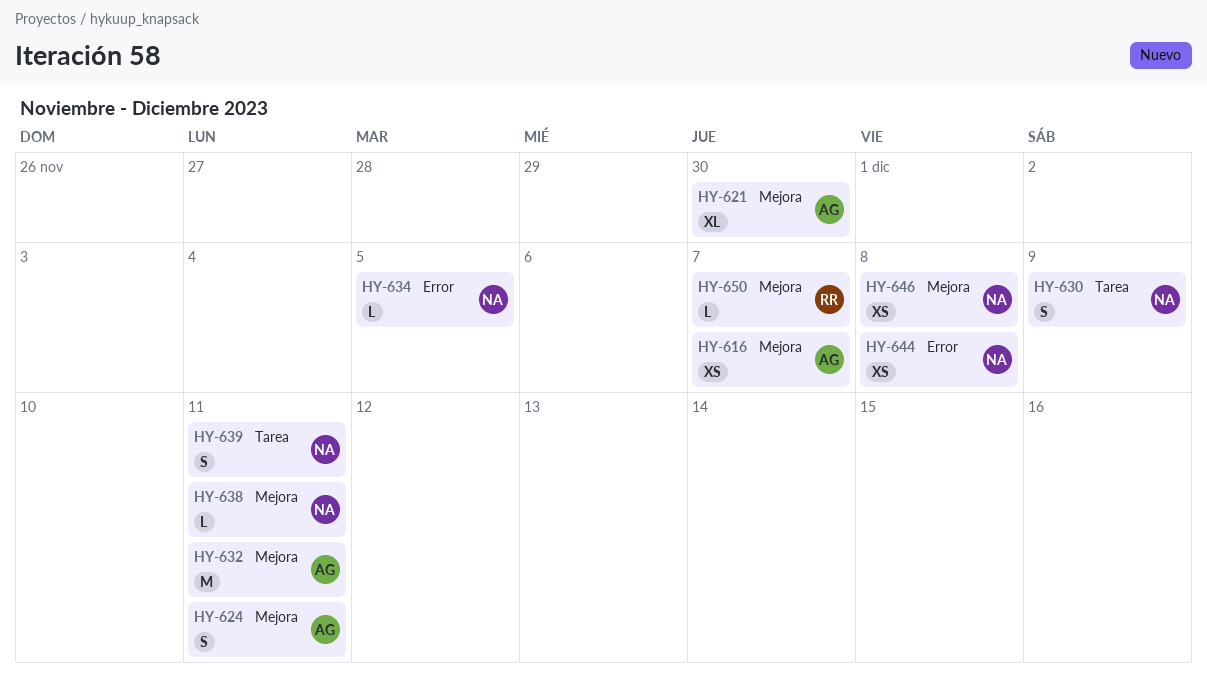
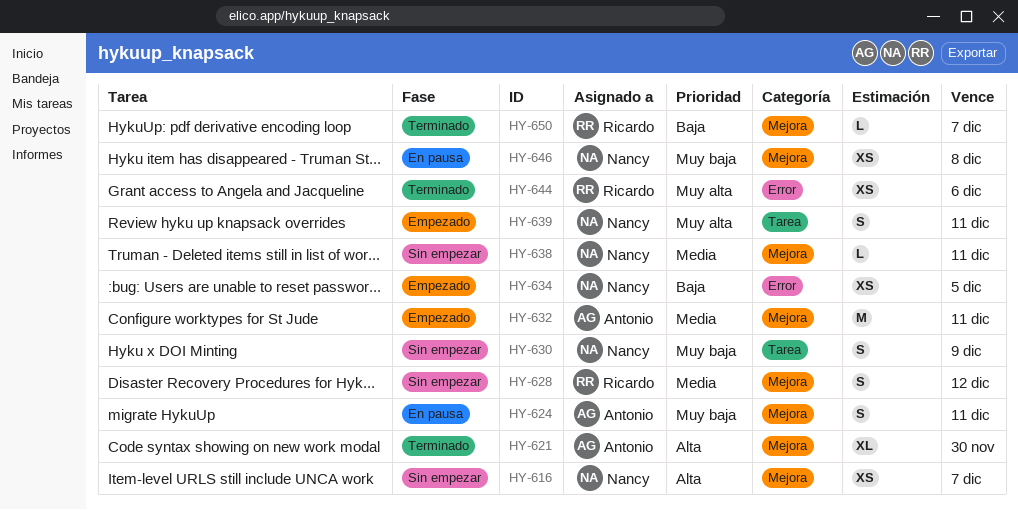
HY-616, owner: Antonio -> Nancy
HY-628: none -> present
HY-634, estimate: L -> XS
HY-644, owner: Nancy -> Ricardo
HY-644, due: Dec 8 -> Dec 6

